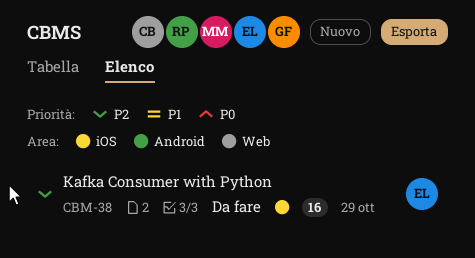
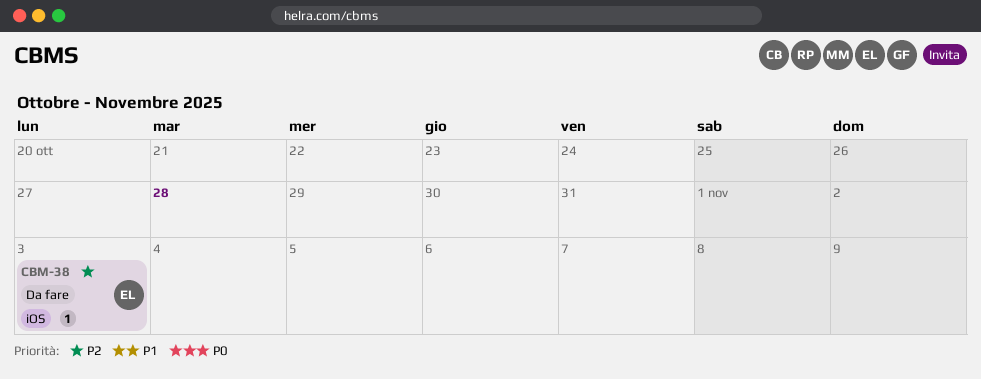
CBM-38, estimate: 16 -> 1
CBM-38, due: Oct 29 -> Nov 3

